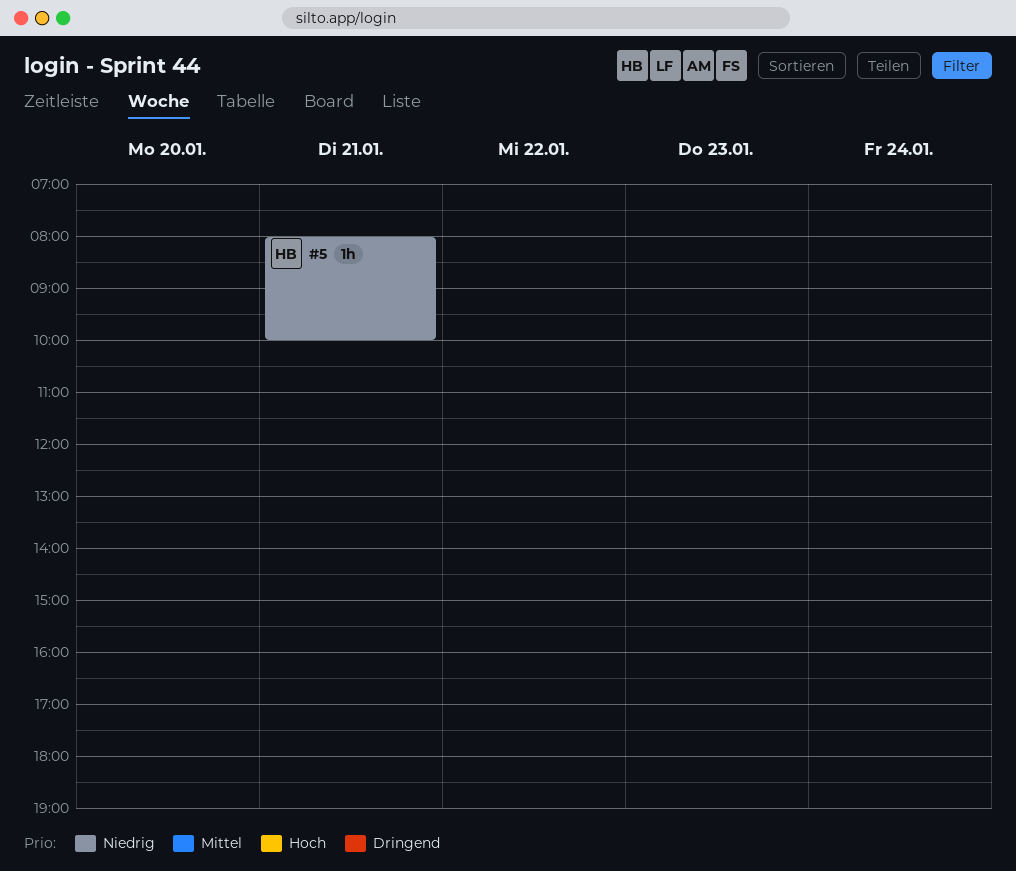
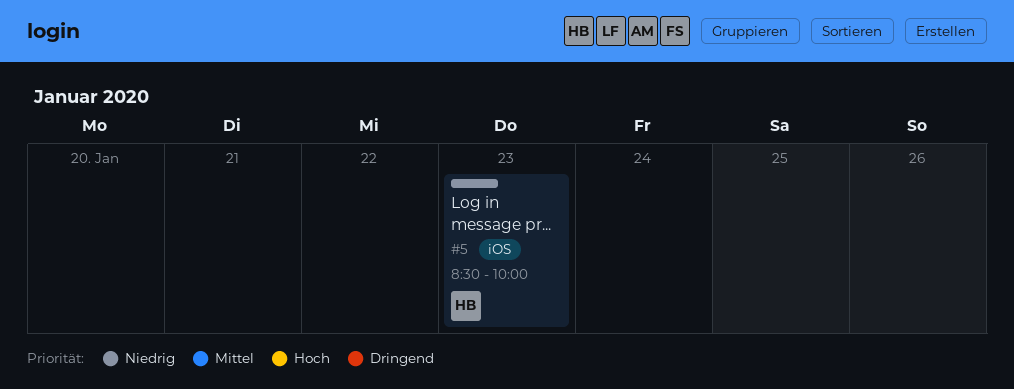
#5, day: Jan 21 -> Jan 23
#5, begins: 08:00 -> 08:30

